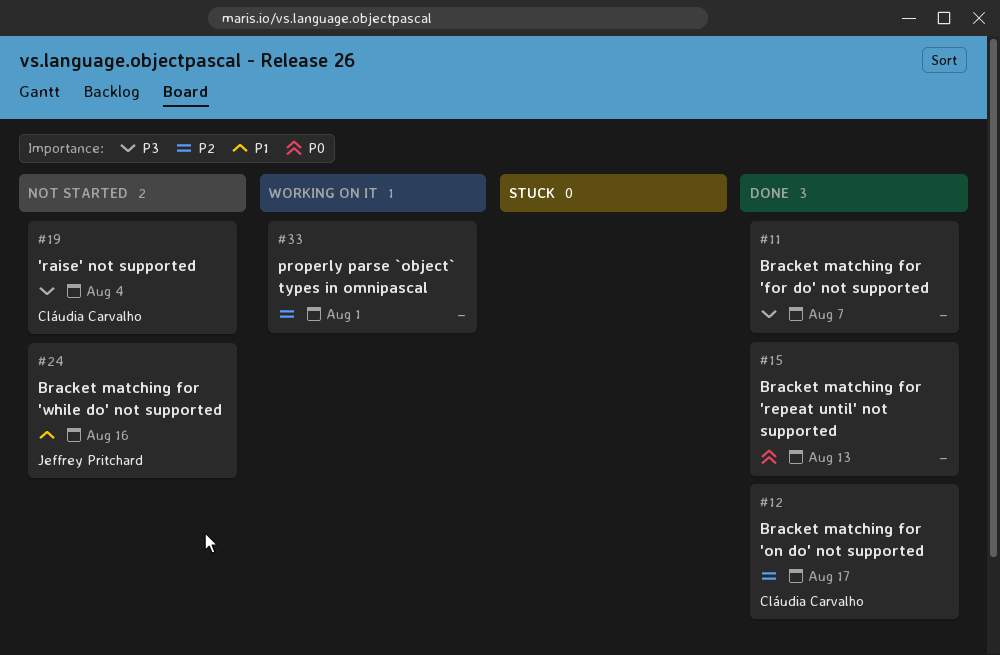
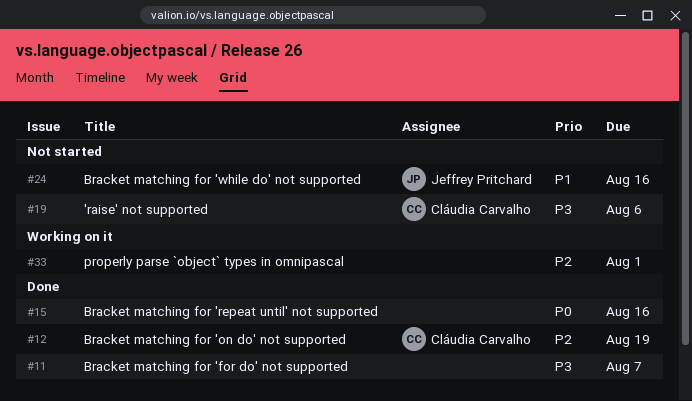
#12, due: Aug 17 -> Aug 19
#15, due: Aug 13 -> Aug 16
#19, due: Aug 4 -> Aug 6

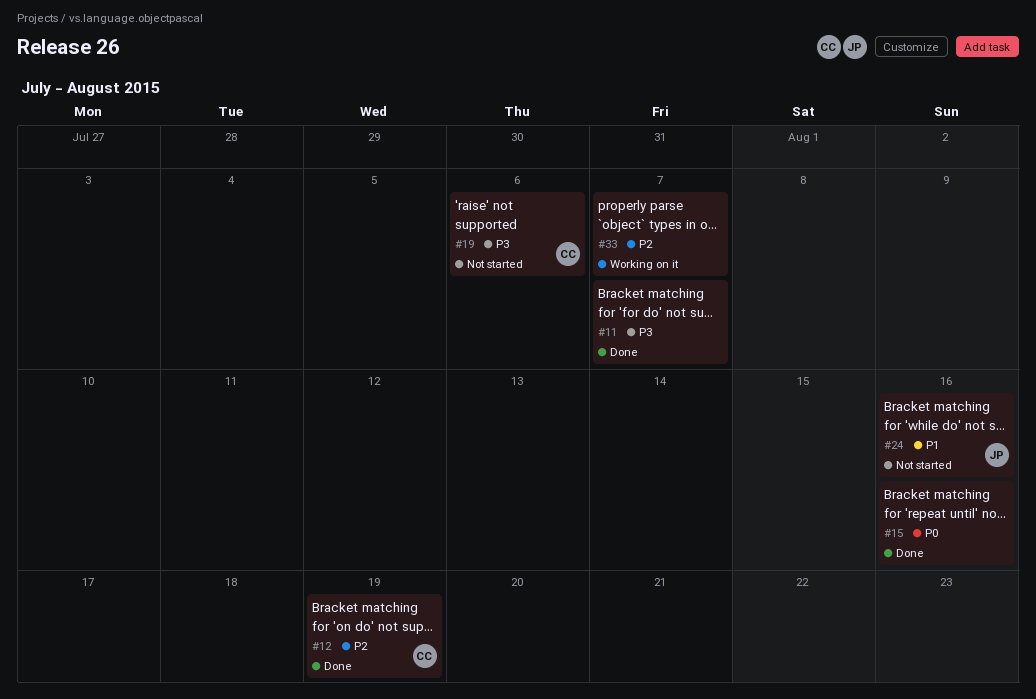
#33, due: Aug 1 -> Aug 7

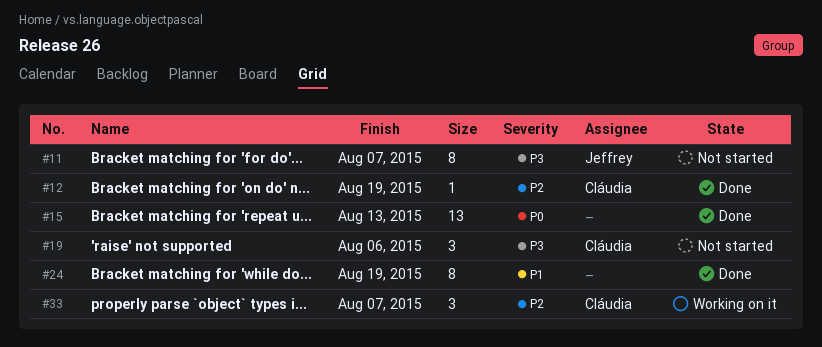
#11, status: Done -> Not started
#11, owner: none -> Jeffrey
#15, due: Aug 16 -> Aug 13
#24, status: Not started -> Done
#24, owner: Jeffrey -> none
#24, due: Aug 16 -> Aug 19
#33, owner: none -> Cláudia

